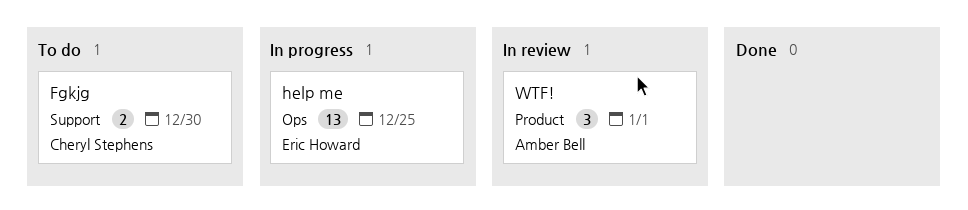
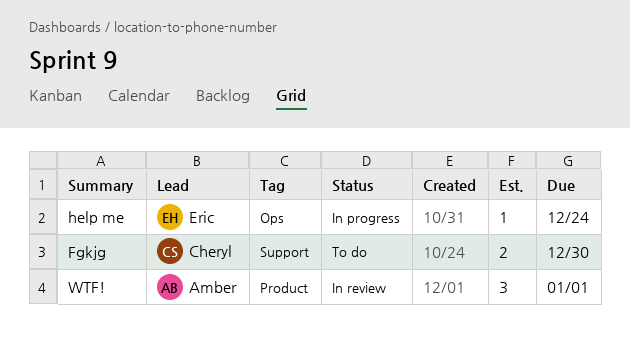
help me, estimate: 13 -> 1
help me, due: Dec 25 -> Dec 24

